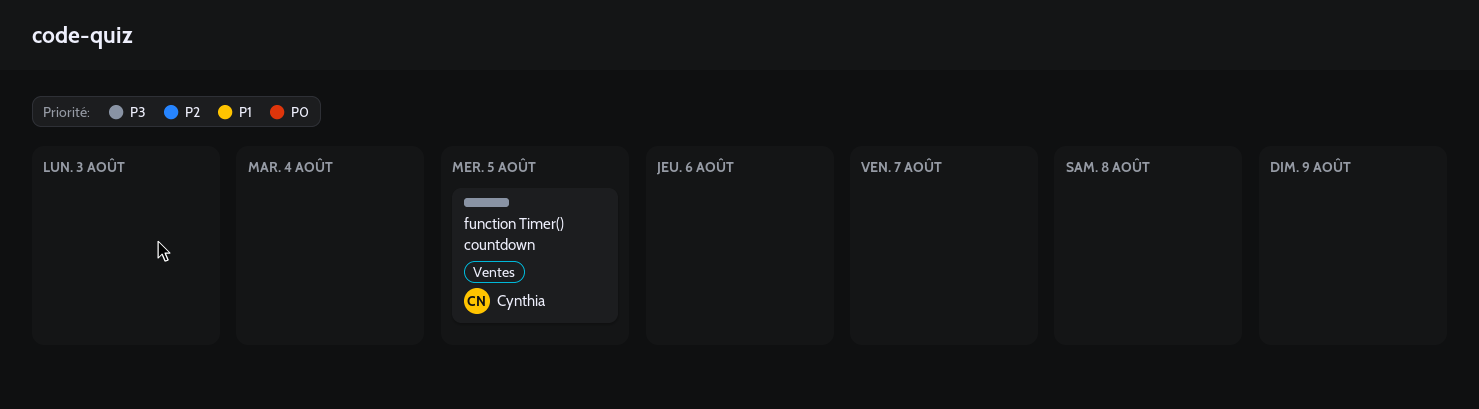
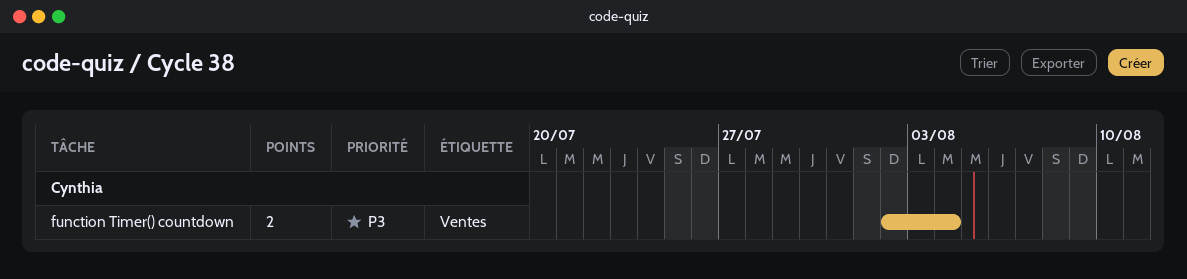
function Timer() countdown, due: Aug 5 -> Aug 4

